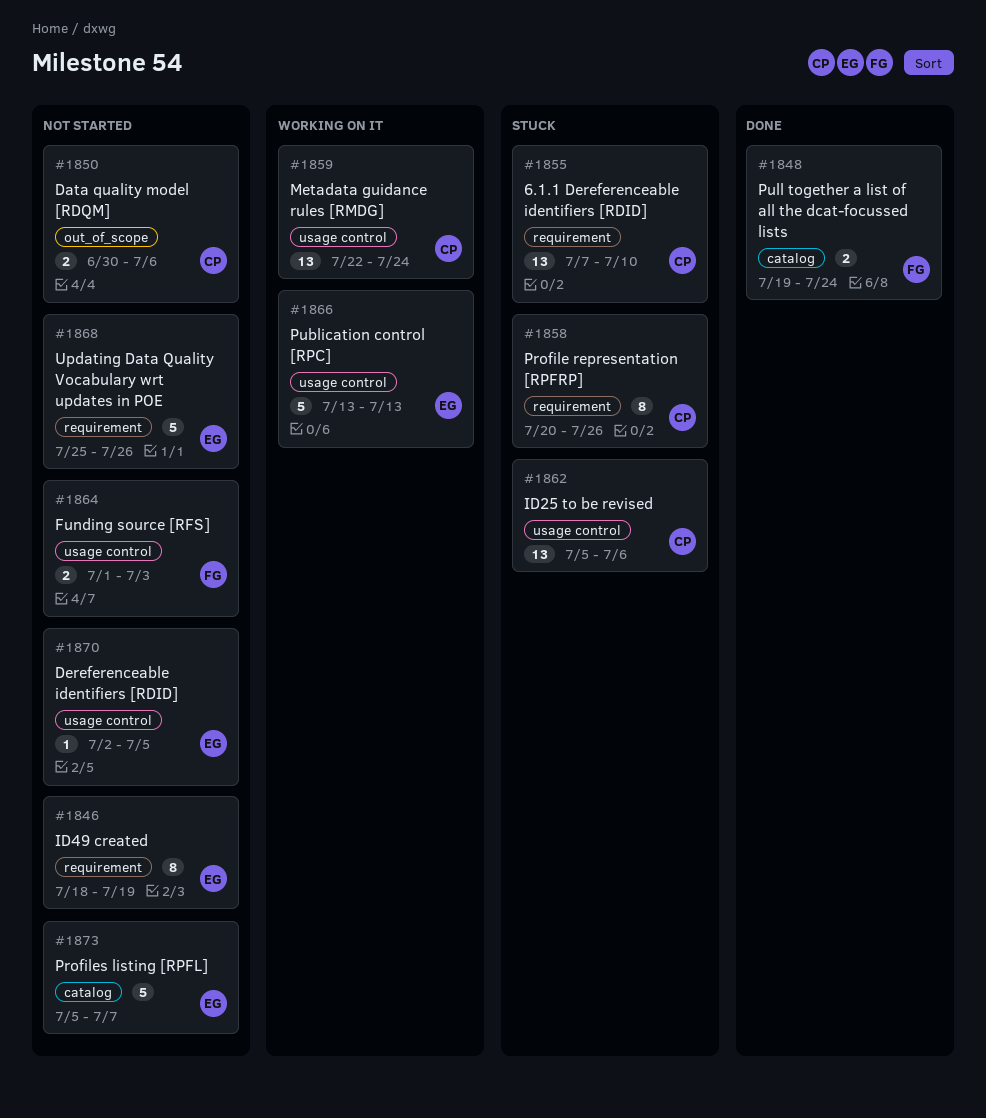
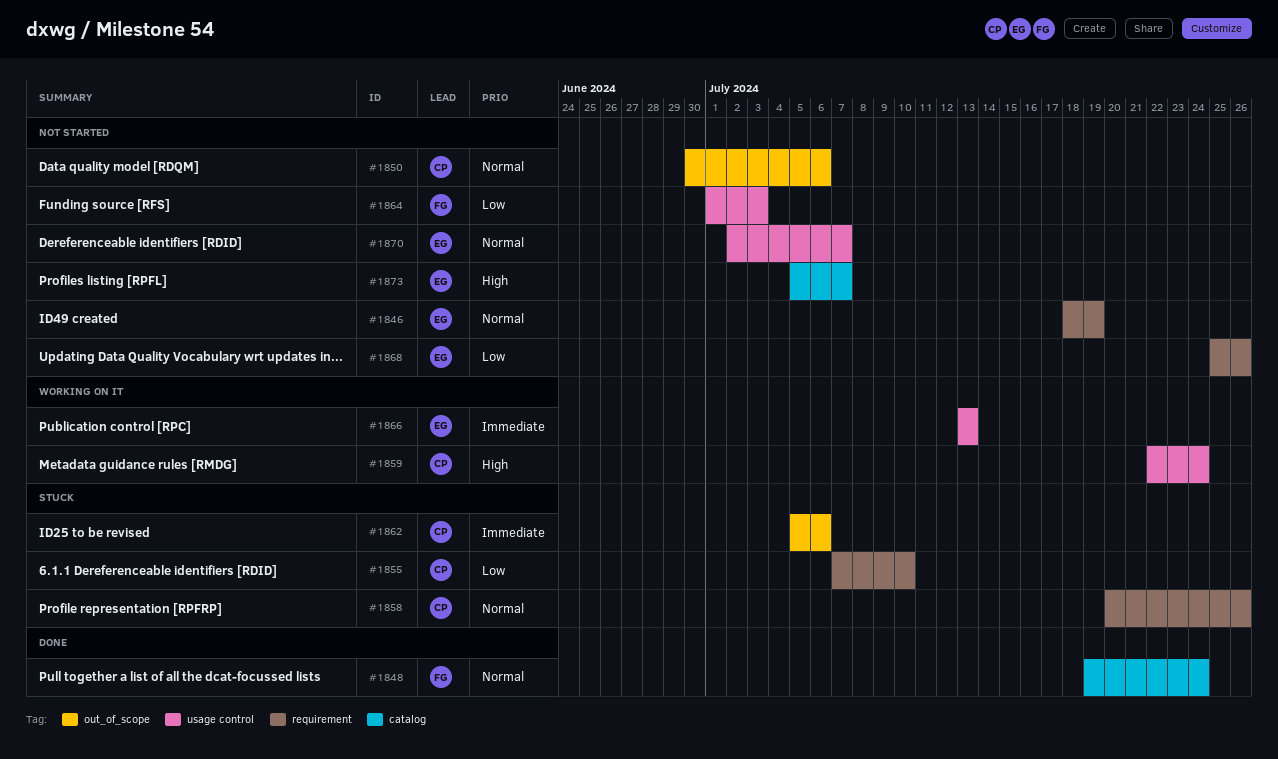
#1862, label: usage control -> out_of_scope
#1870, due: Jul 5 -> Jul 7

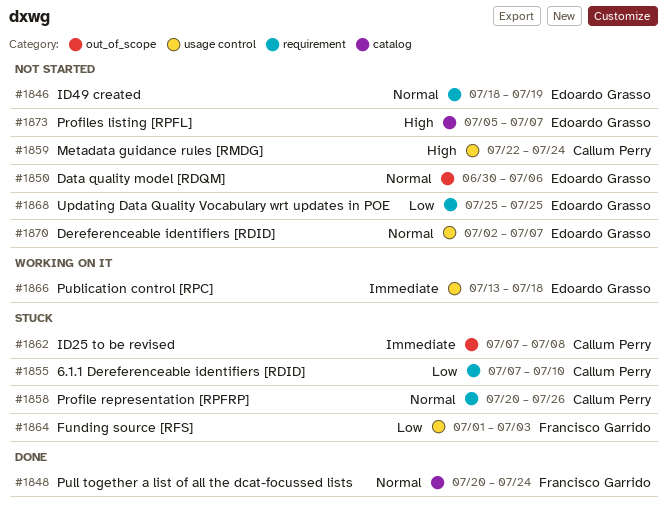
#1848, start: Jul 19 -> Jul 20
#1850, owner: Callum Perry -> Edoardo Grasso
#1859, status: Working on it -> Not started
#1862, start: Jul 5 -> Jul 7
#1862, due: Jul 6 -> Jul 8
#1864, status: Not started -> Stuck
#1866, due: Jul 13 -> Jul 18
#1868, due: Jul 26 -> Jul 25

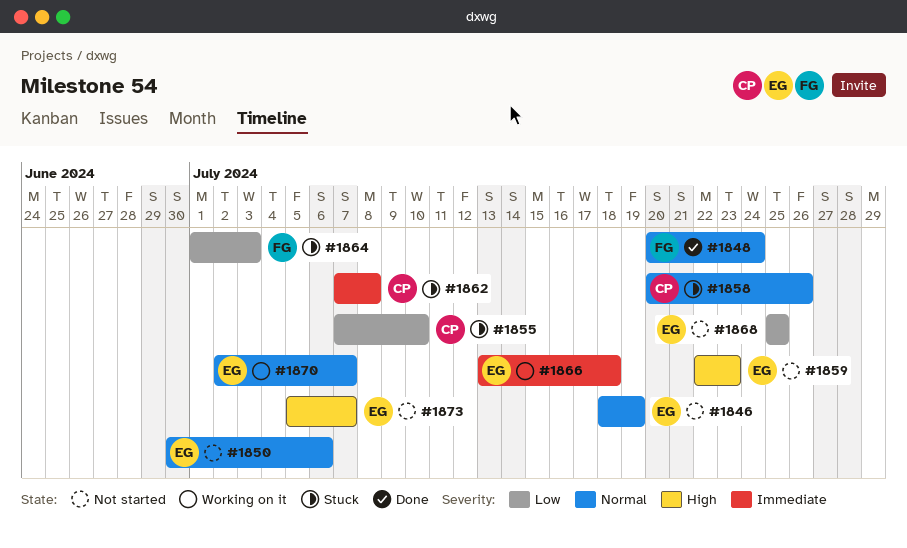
#1859, owner: Callum Perry -> Edoardo Grasso
#1859, due: Jul 24 -> Jul 23
#1870, status: Not started -> Working on it

